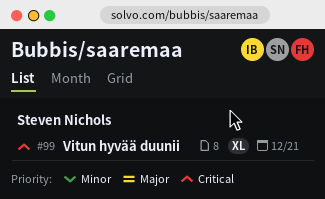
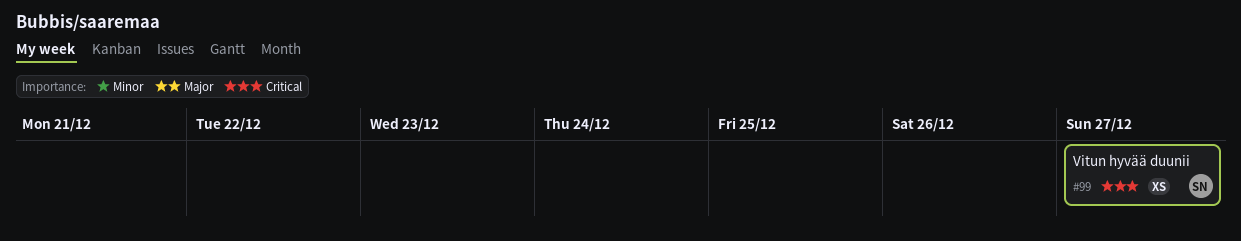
#99, estimate: XL -> XS
#99, due: Dec 21 -> Dec 27

